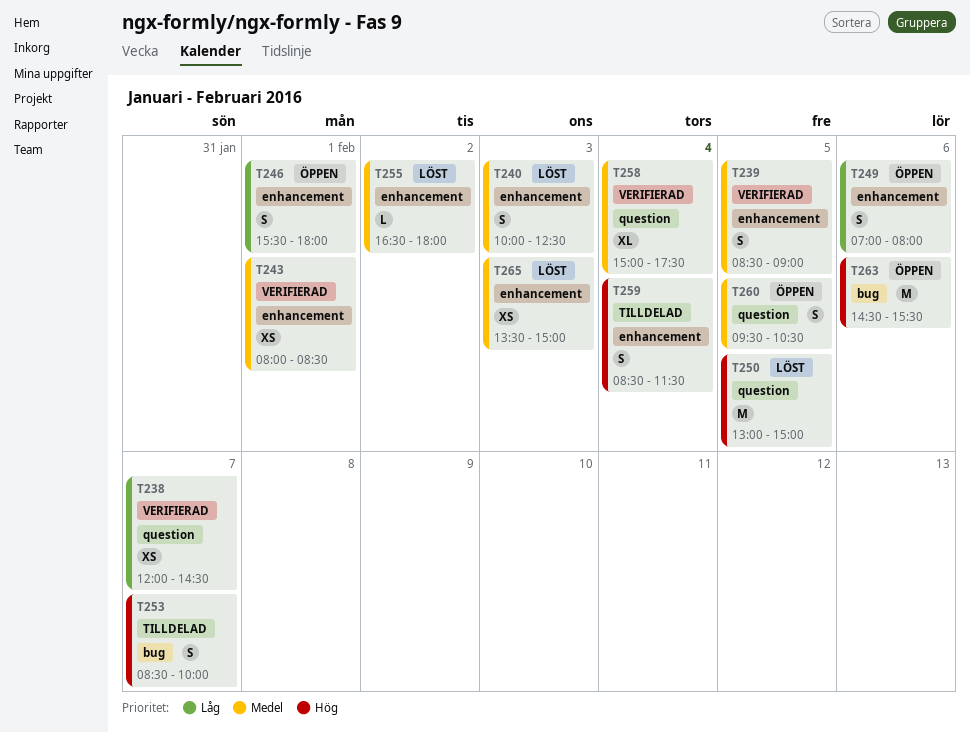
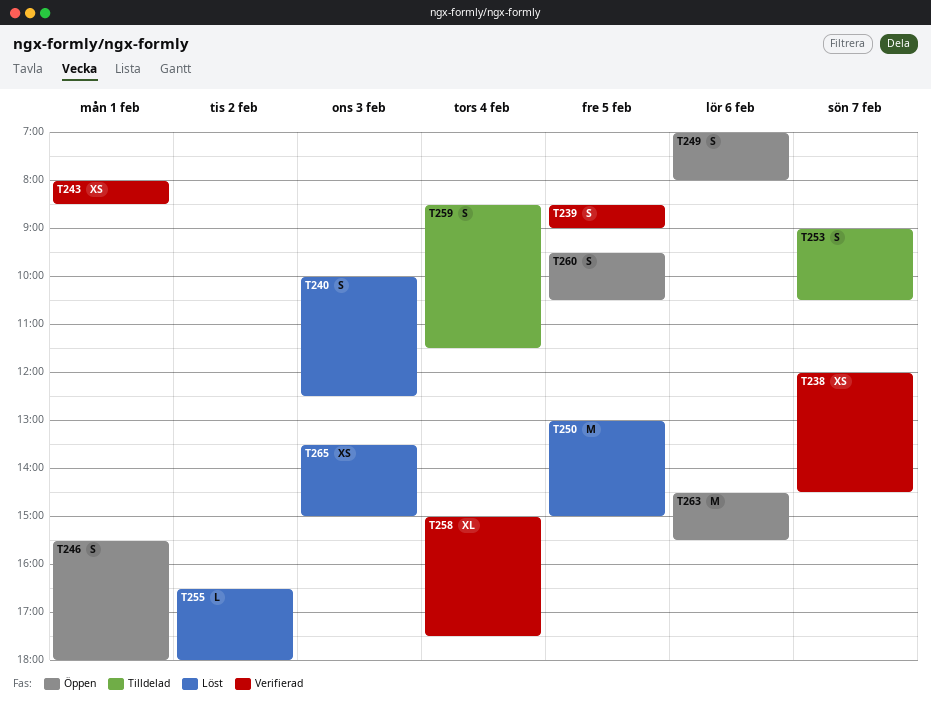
T253, begins: 08:30 -> 09:00
T253, ends: 10:00 -> 10:30

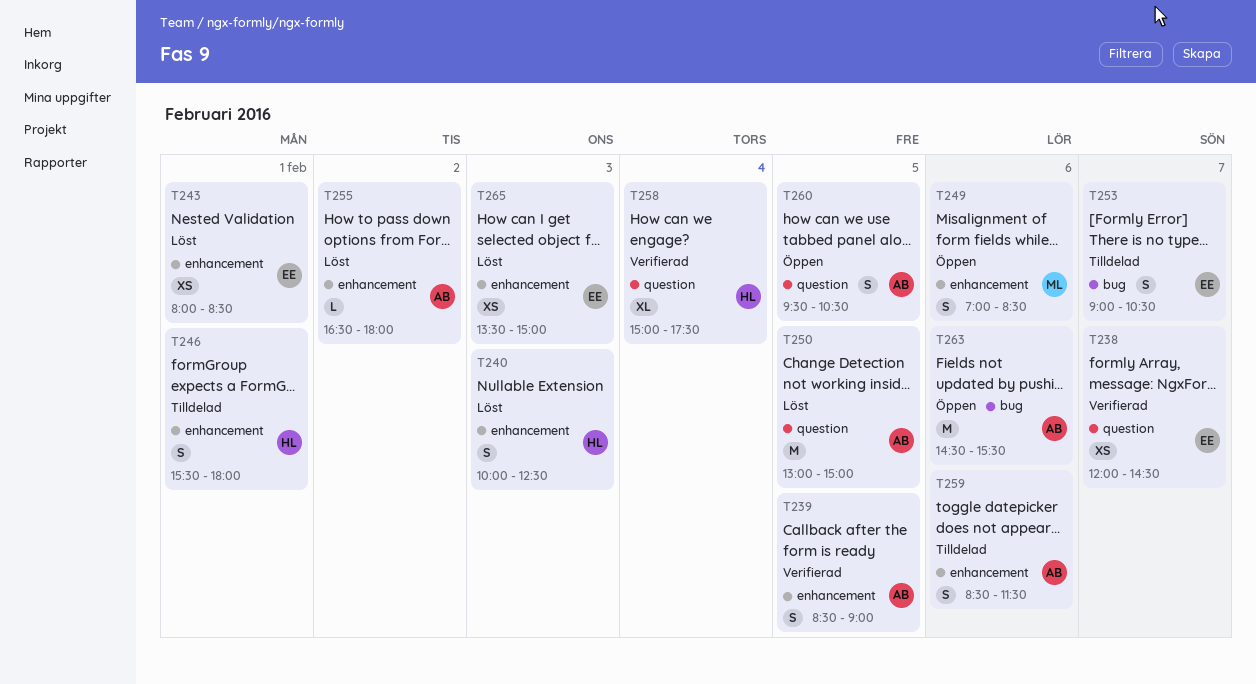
T243, status: Verifierad -> Löst
T246, status: Öppen -> Tilldelad
T249, ends: 08:00 -> 08:30
T259, day: Feb 4 -> Feb 6

